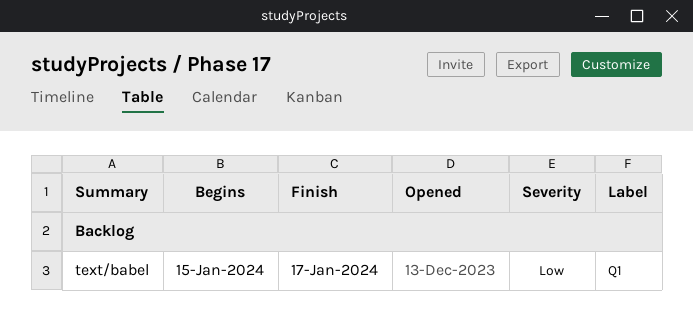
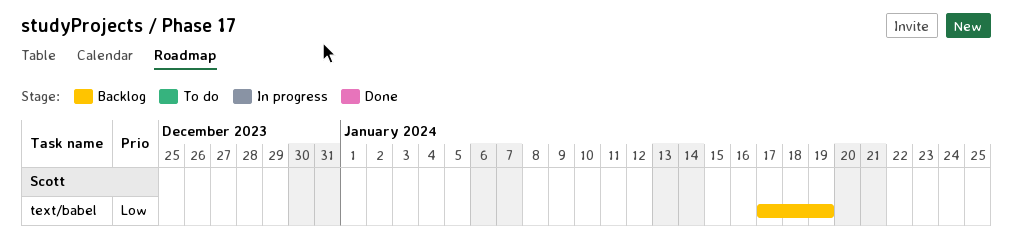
text/babel, start: Jan 15 -> Jan 17
text/babel, due: Jan 17 -> Jan 19

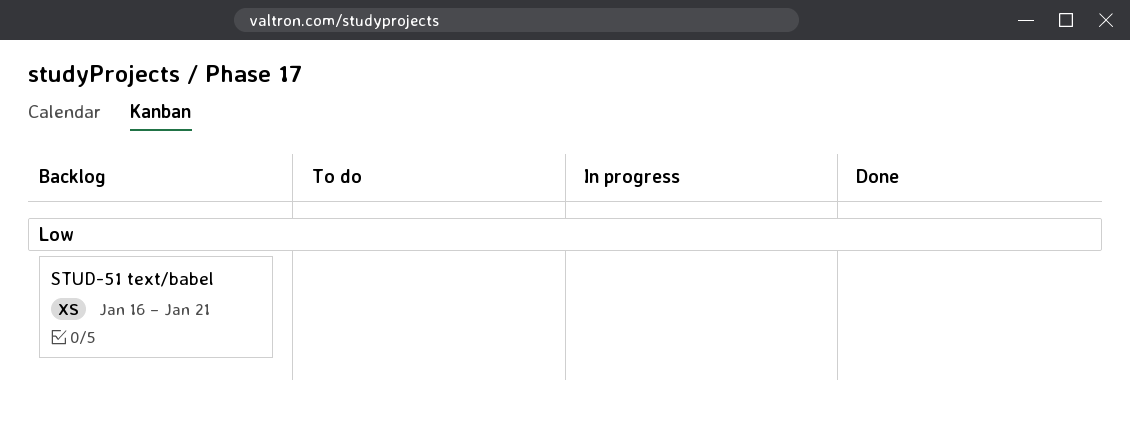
text/babel, start: Jan 17 -> Jan 16
text/babel, due: Jan 19 -> Jan 21

